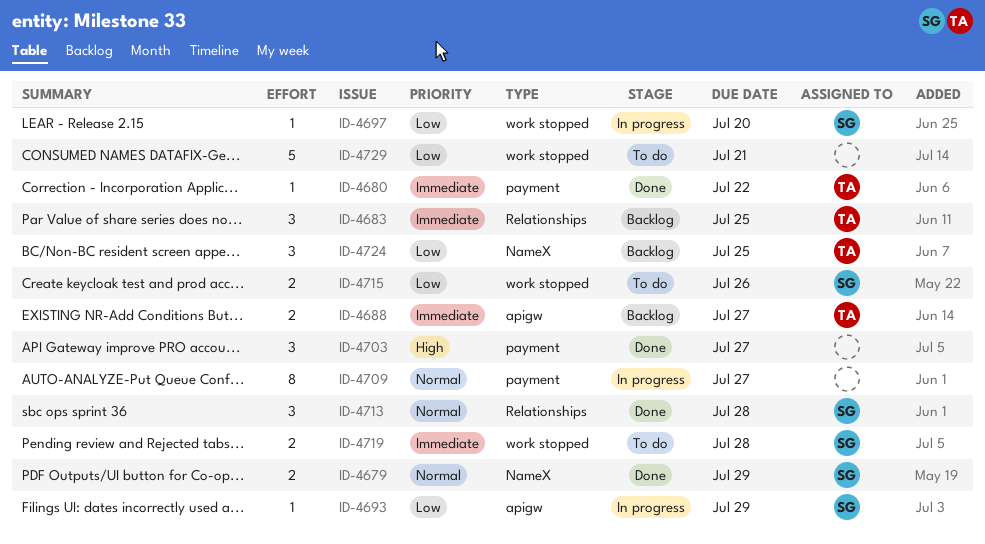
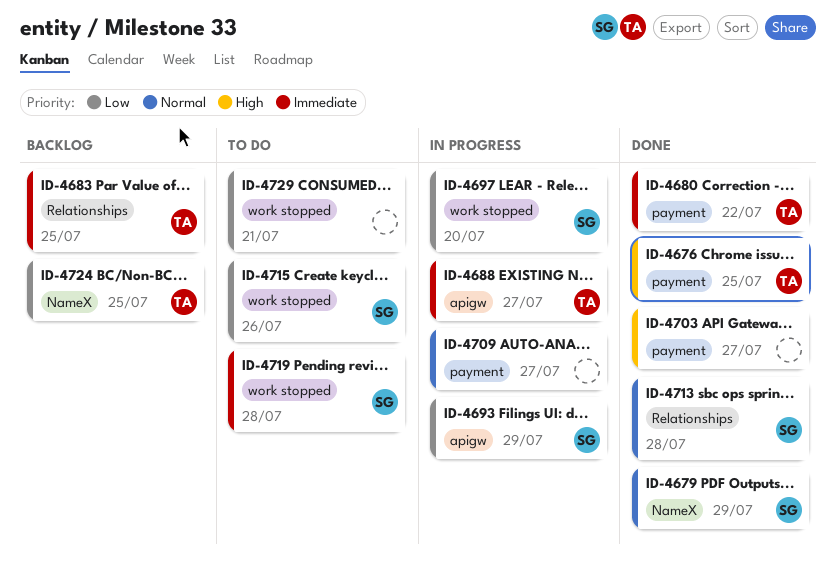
ID-4676: none -> present
ID-4688, status: Backlog -> In progress

